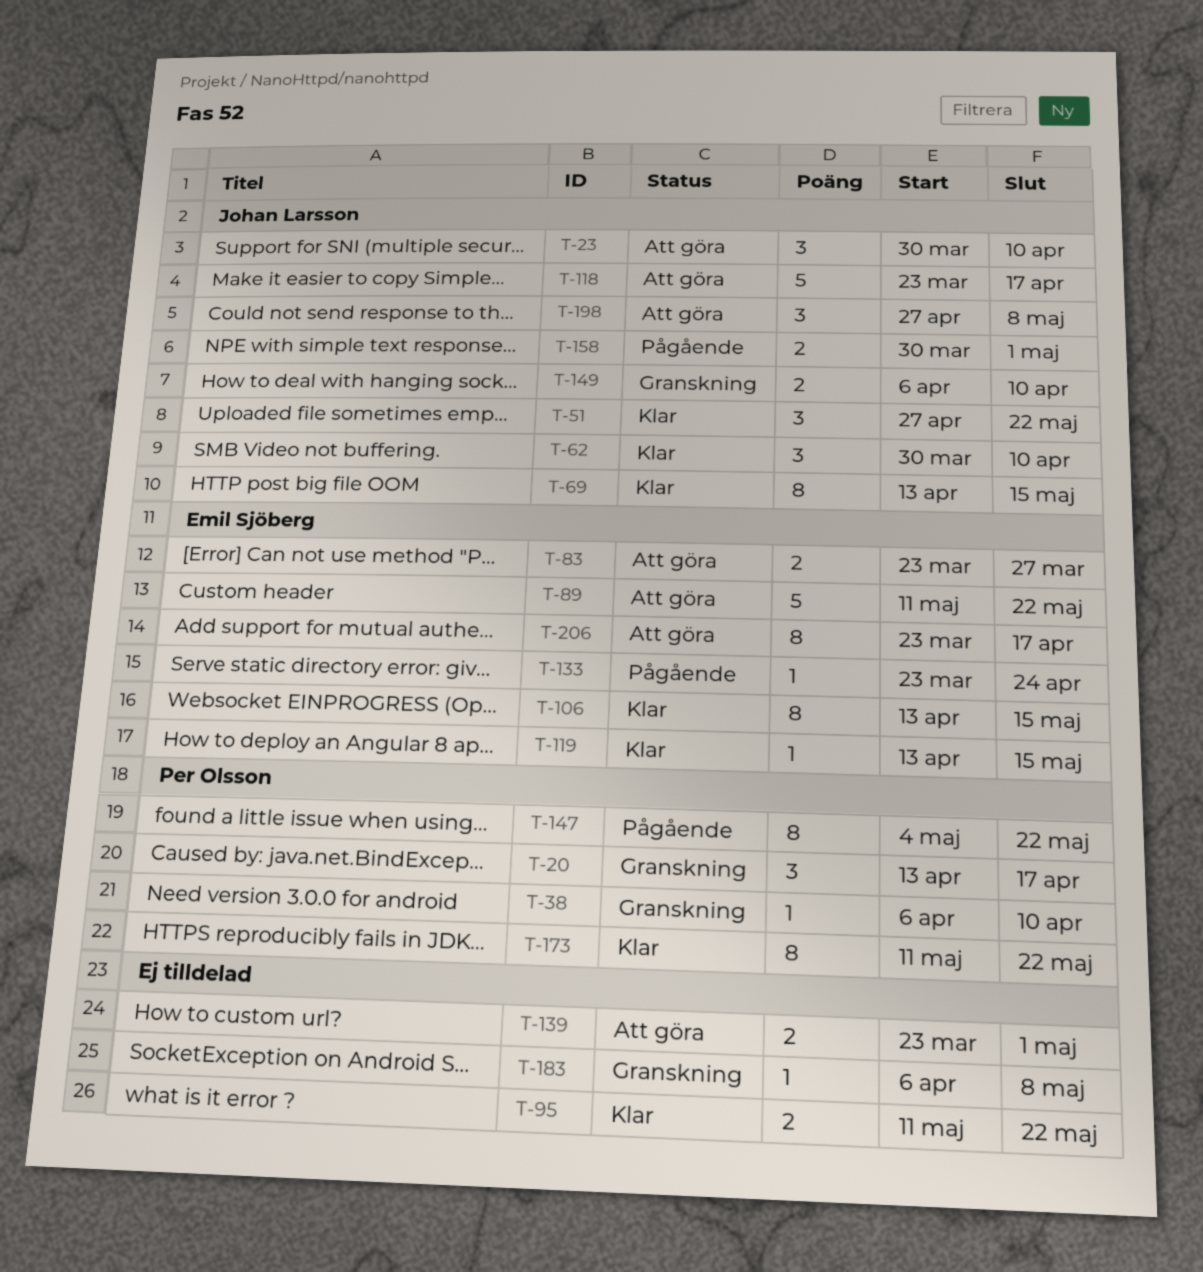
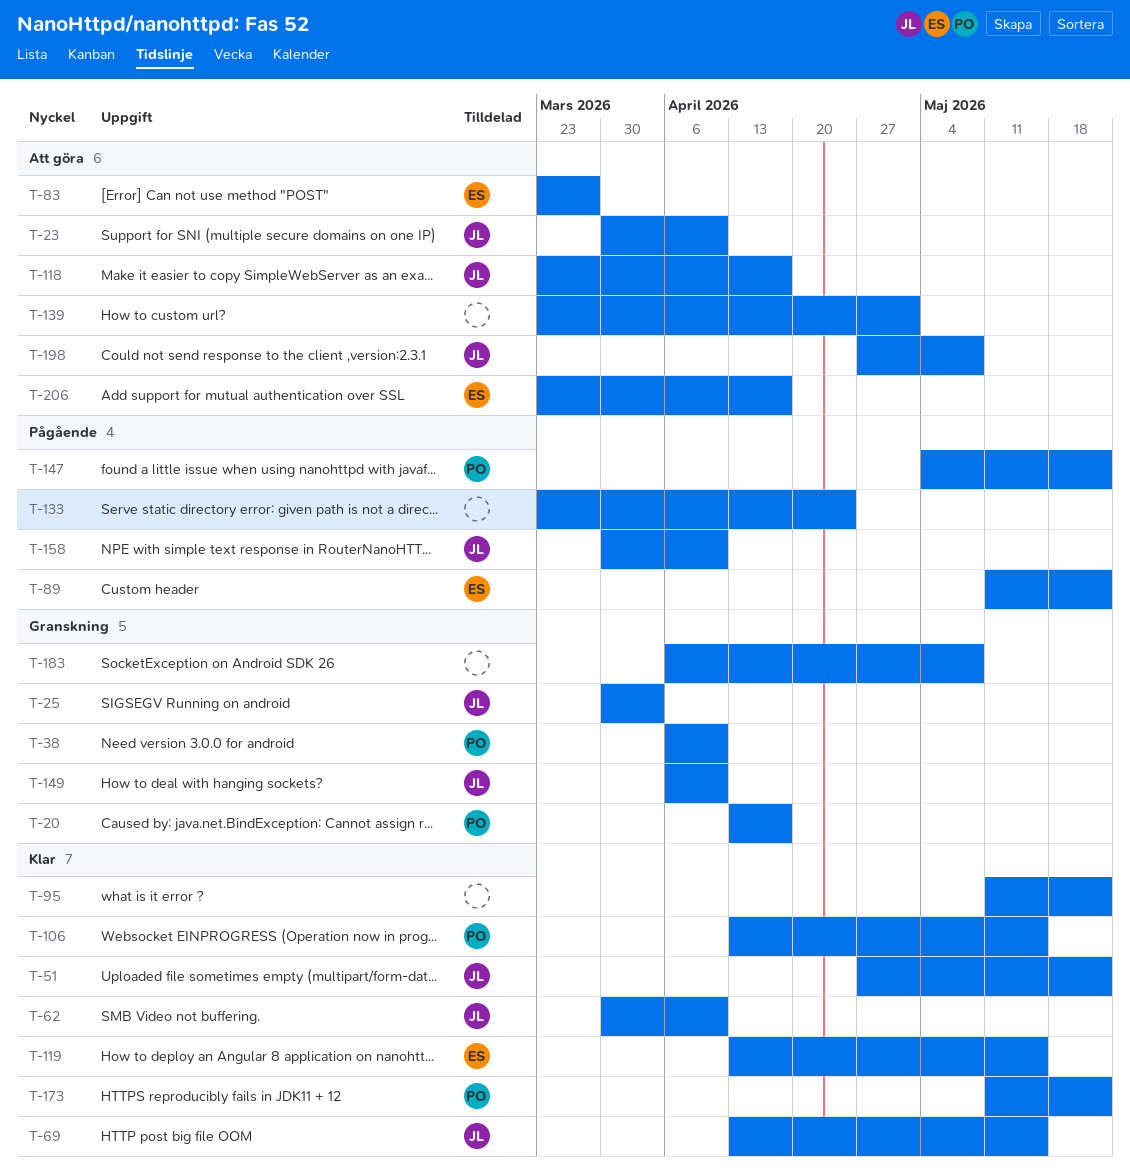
T-25: none -> present
T-89, status: Att göra -> Pågående
T-106, owner: Emil Sjöberg -> Per Olsson
T-133, owner: Emil Sjöberg -> none
T-158, due: May 1 -> Apr 10

